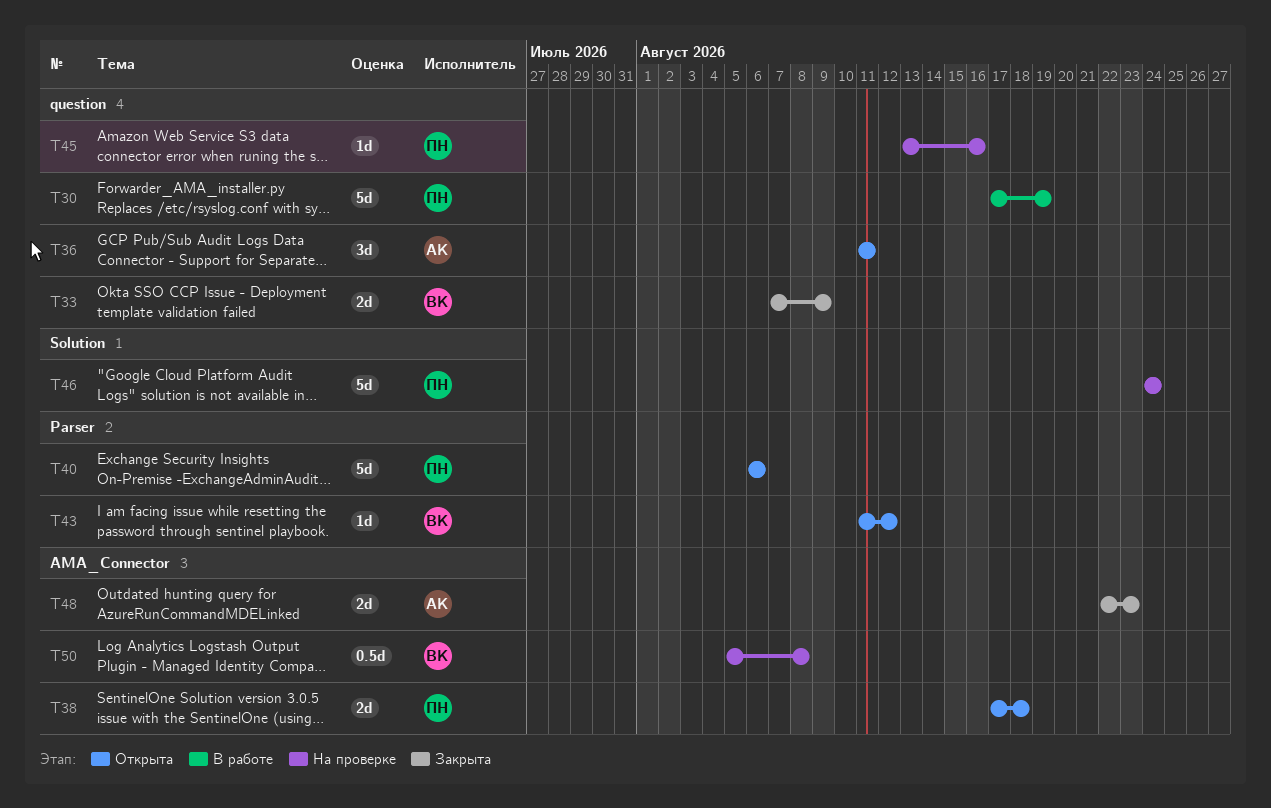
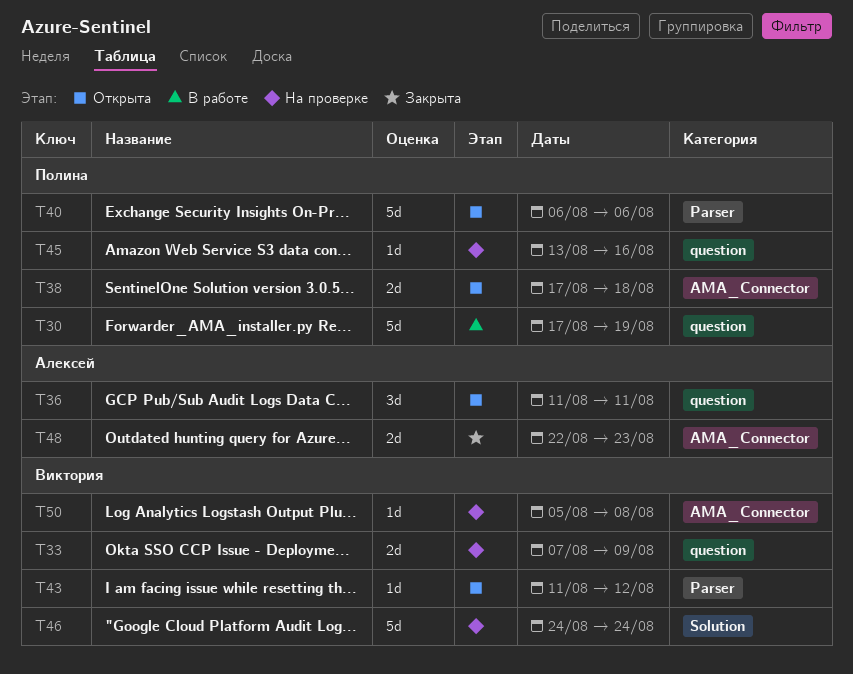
T33, status: Закрыта -> На проверке
T46, owner: Полина -> Виктория
T50, estimate: 0.5d -> 1d

